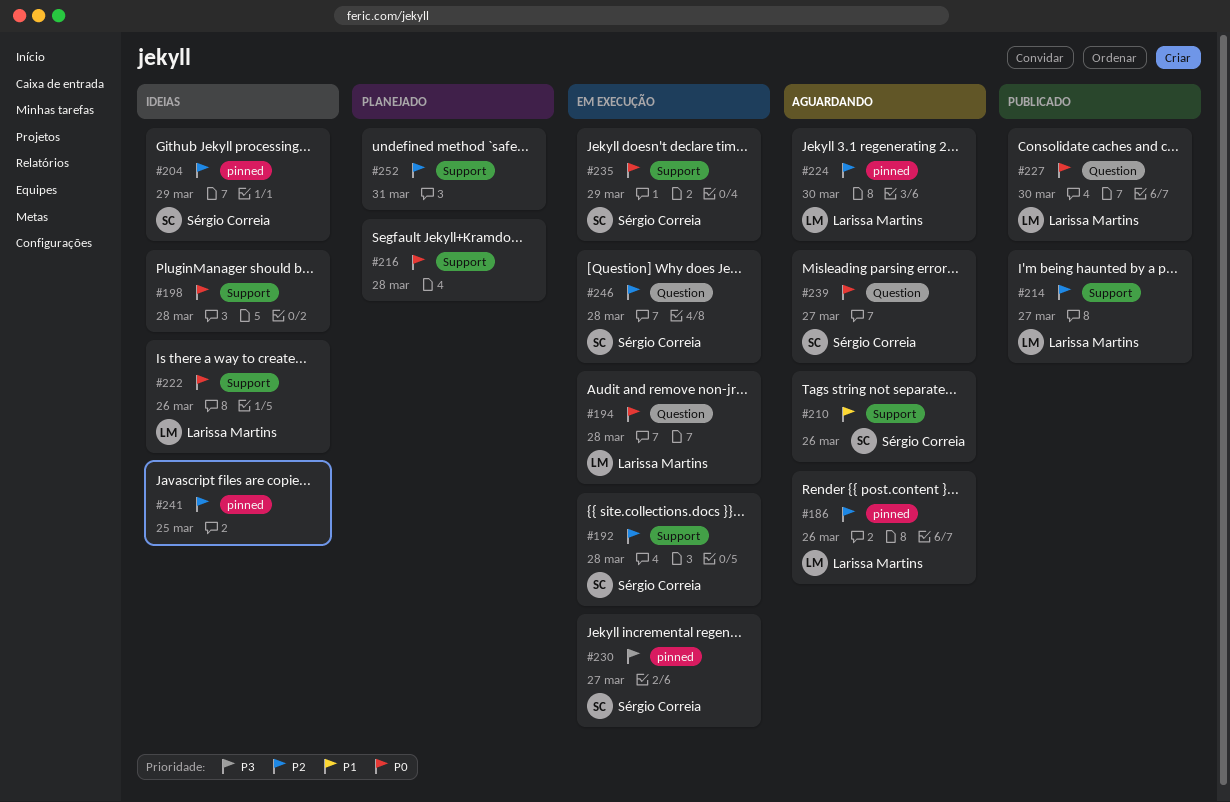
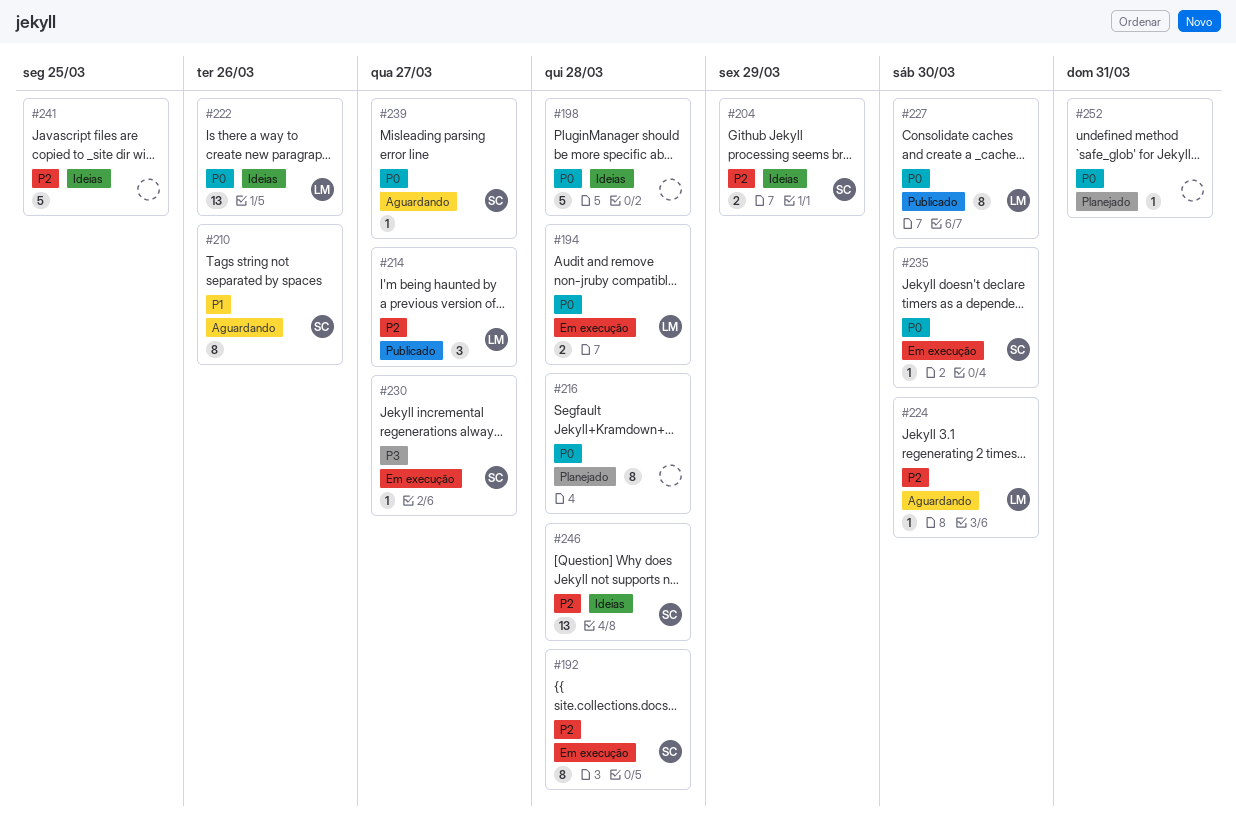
#186: present -> none
#235, due: Mar 29 -> Mar 30
#246, status: Em execução -> Ideias
#252, priority: P2 -> P0

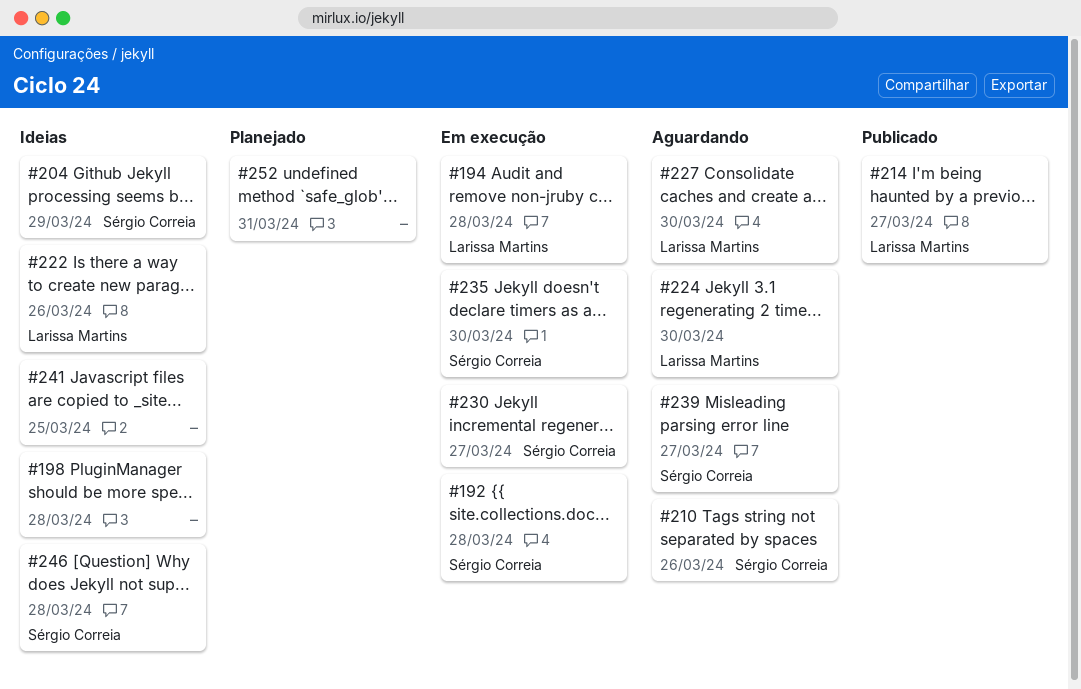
#216: present -> none
#227, status: Publicado -> Aguardando

